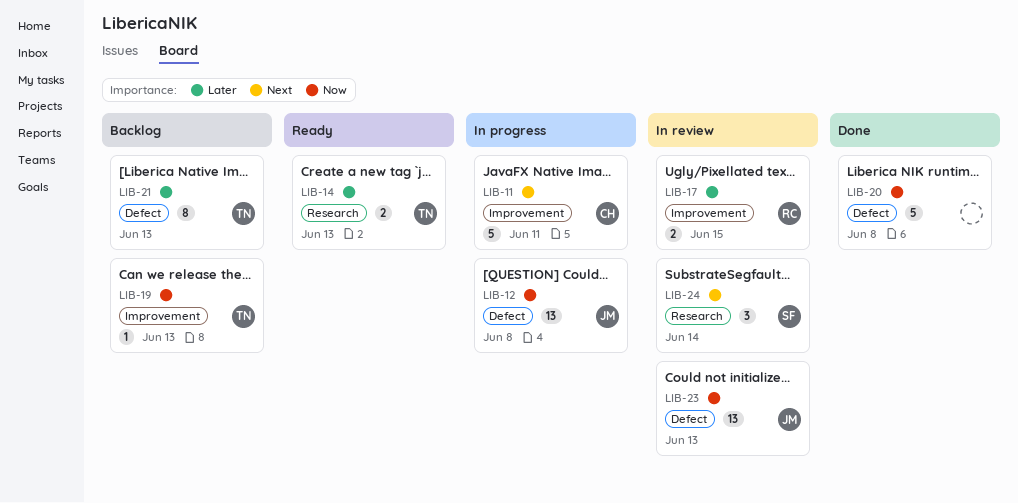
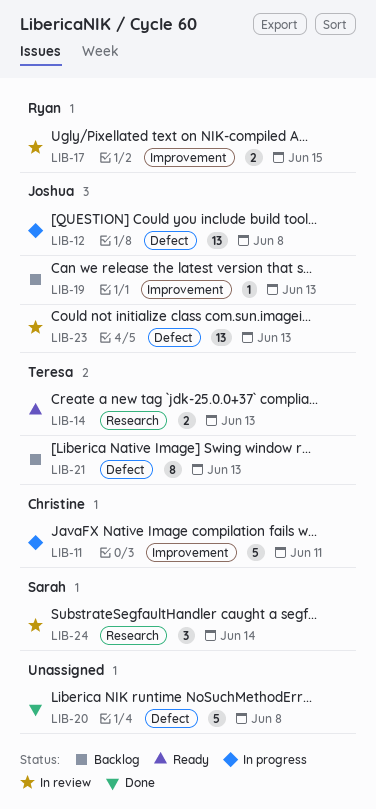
LIB-19, owner: Teresa -> Joshua

